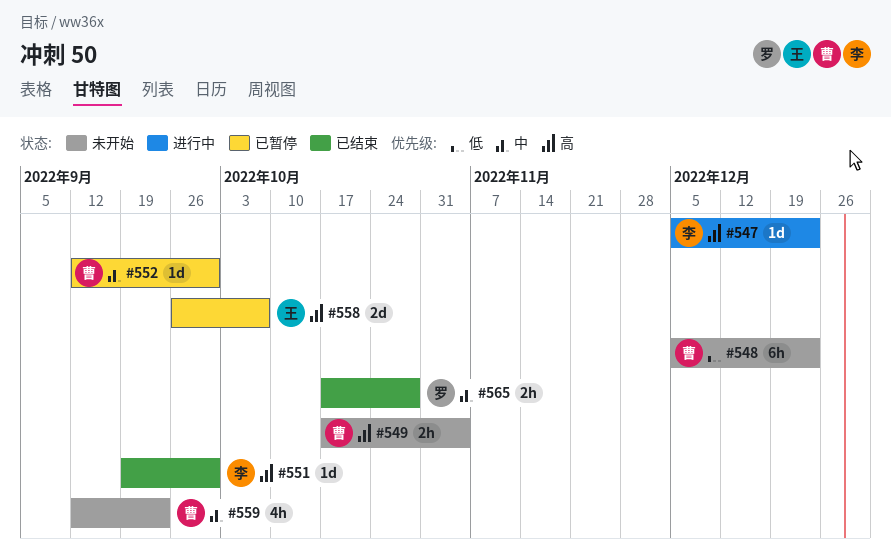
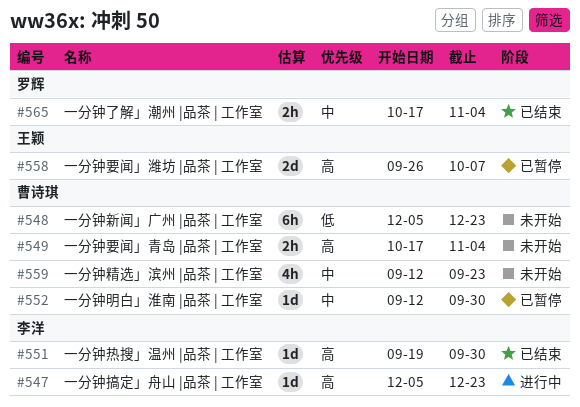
#565, due: Oct 28 -> Nov 4

